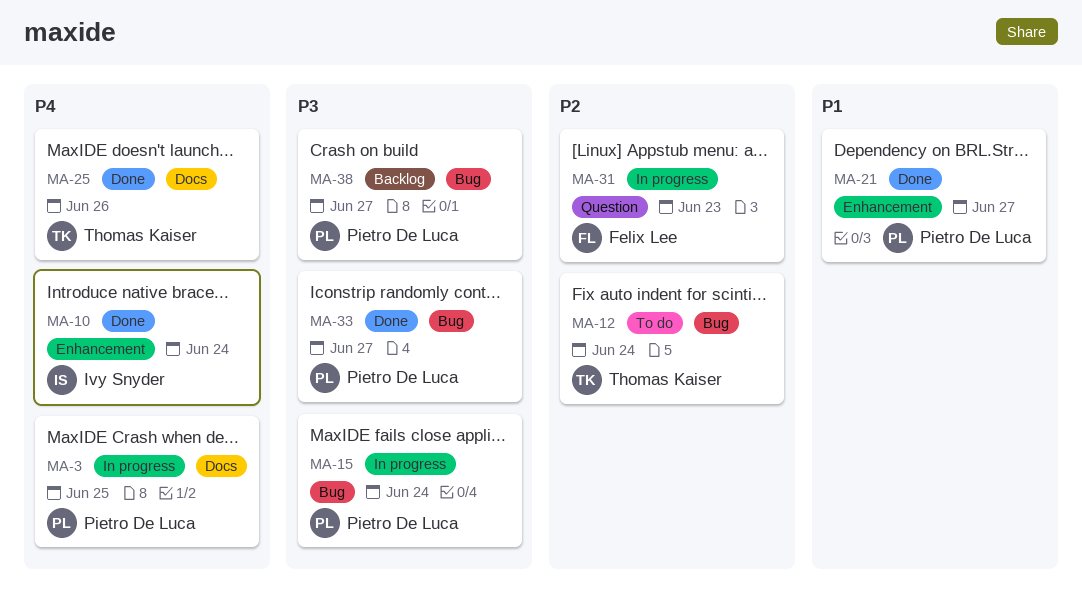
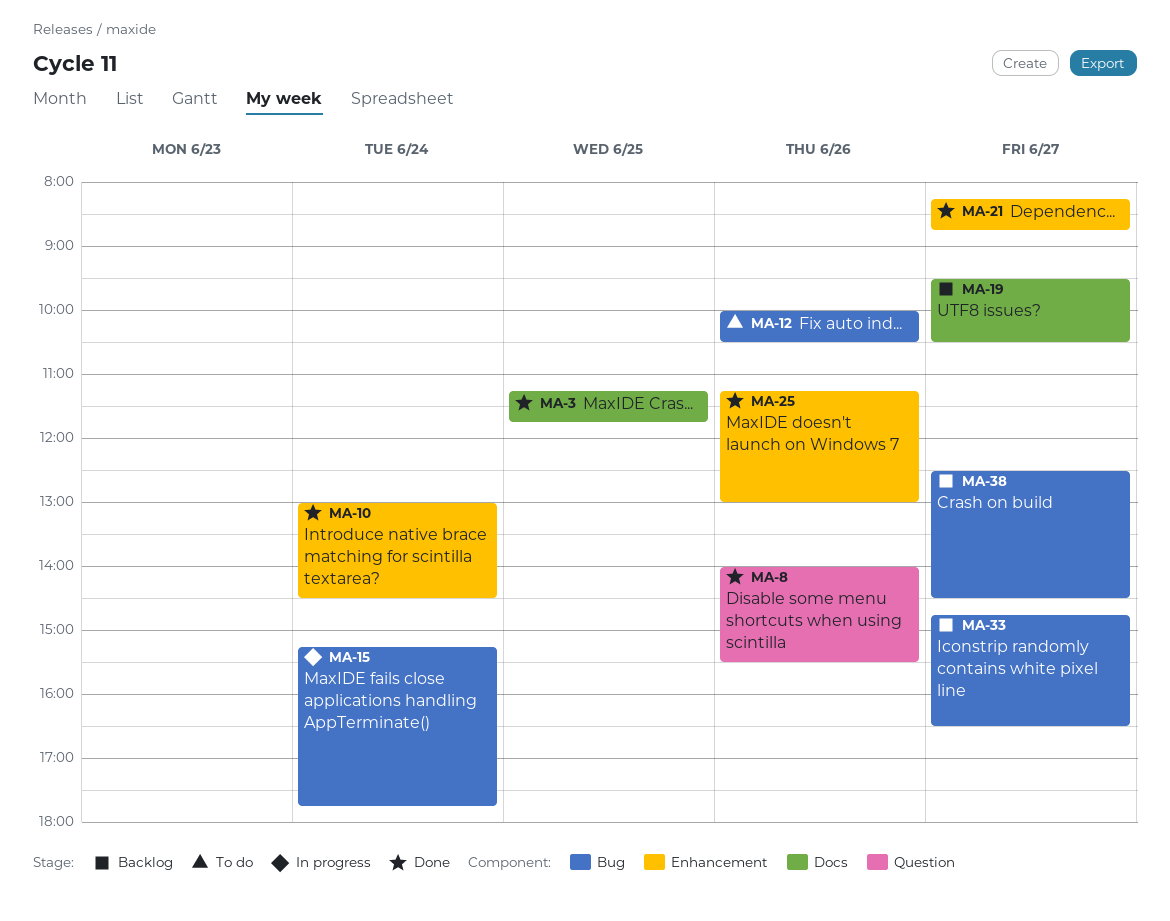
MA-3, status: In progress -> Done
MA-8: none -> present
MA-12, day: Jun 24 -> Jun 26
MA-19: none -> present
MA-25, label: Docs -> Enhancement
MA-31: present -> none
MA-33, status: Done -> Backlog

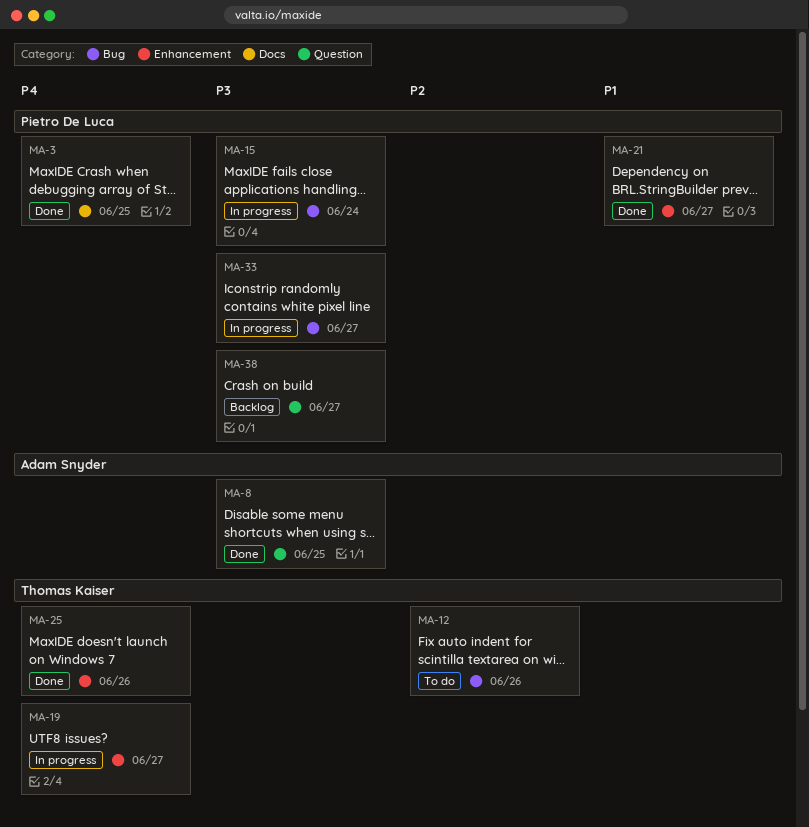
MA-8, day: Jun 26 -> Jun 25
MA-10: present -> none
MA-19, status: Backlog -> In progress
MA-19, label: Docs -> Enhancement
MA-33, status: Backlog -> In progress
MA-38, label: Bug -> Question

